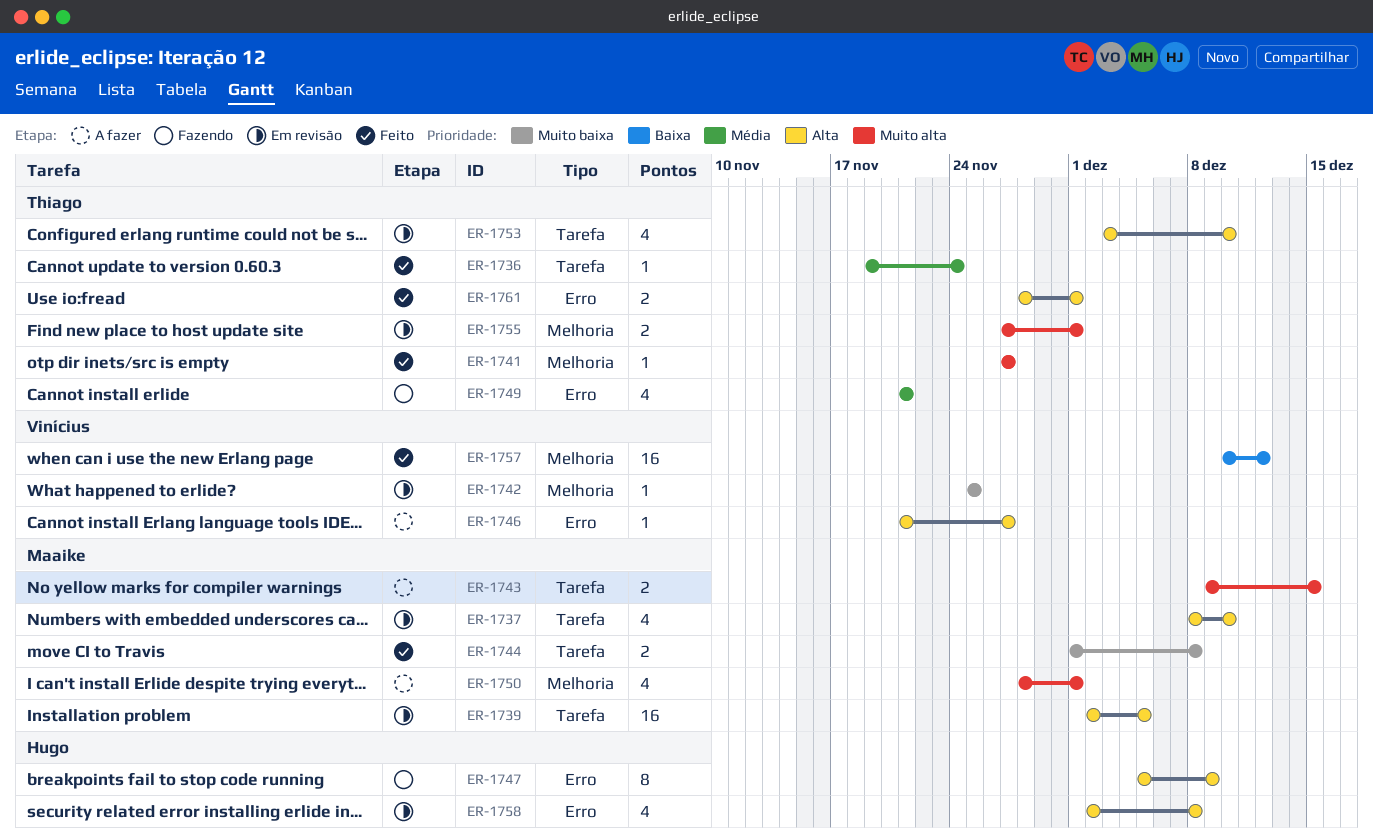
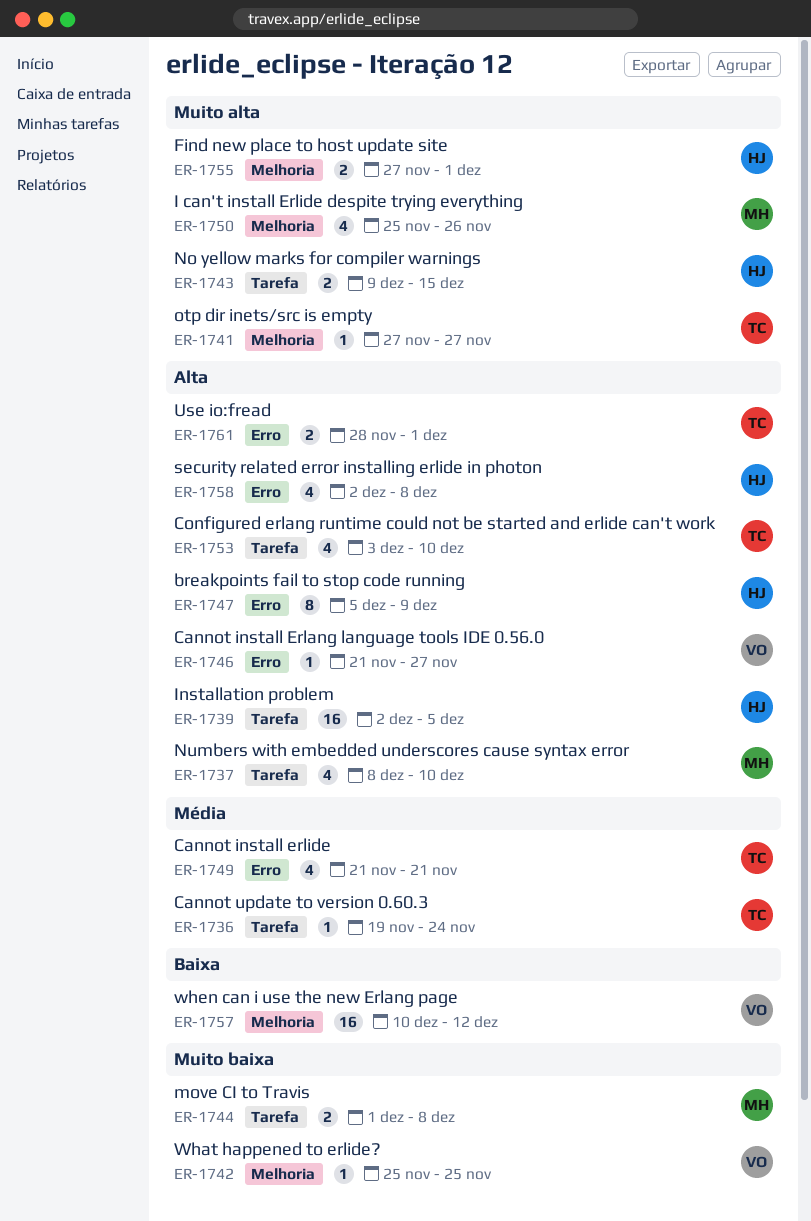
ER-1739, owner: Maaike -> Hugo
ER-1743, owner: Maaike -> Hugo
ER-1750, start: Nov 28 -> Nov 25
ER-1750, due: Dec 1 -> Nov 26
ER-1755, owner: Thiago -> Hugo

